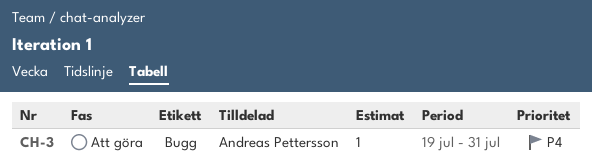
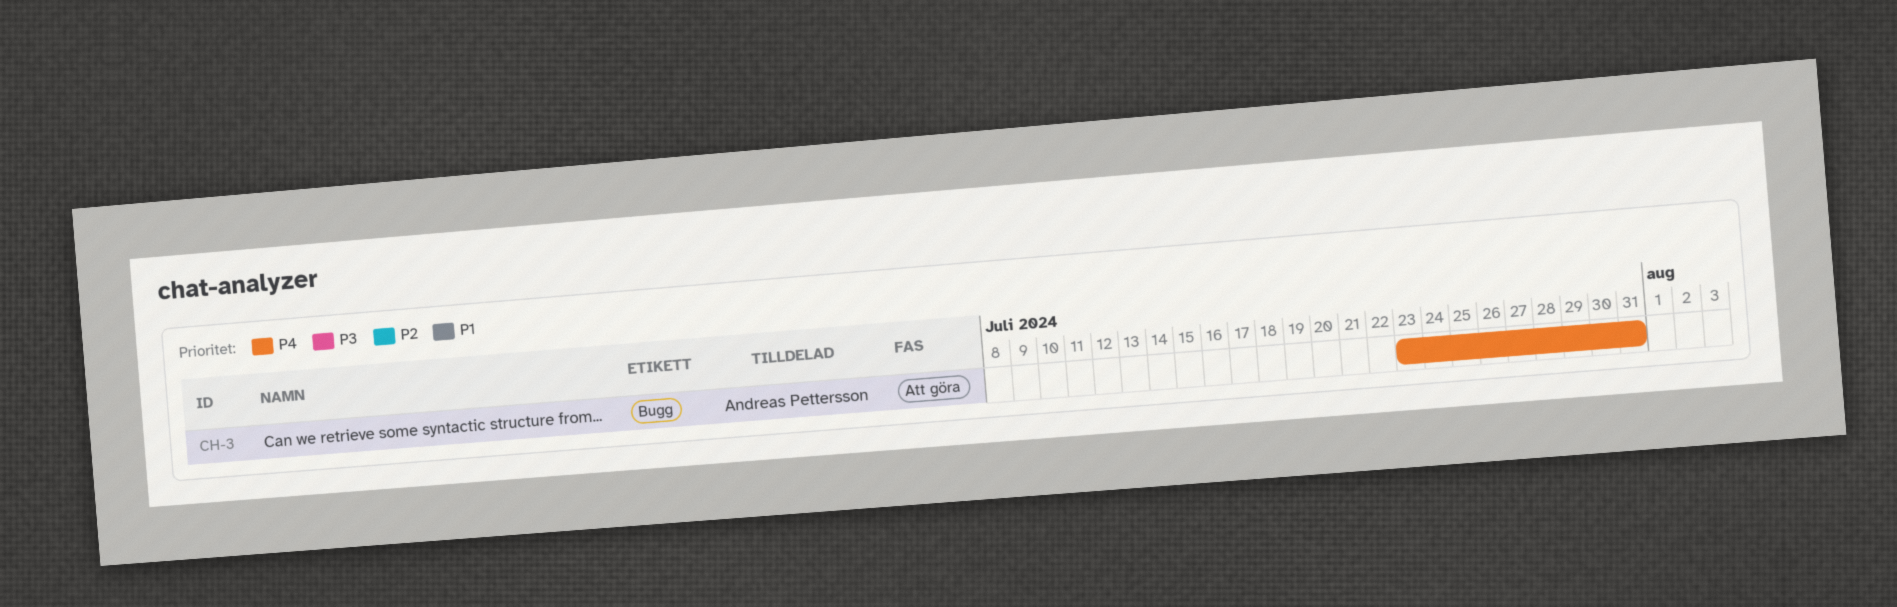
CH-3, start: Jul 19 -> Jul 23

